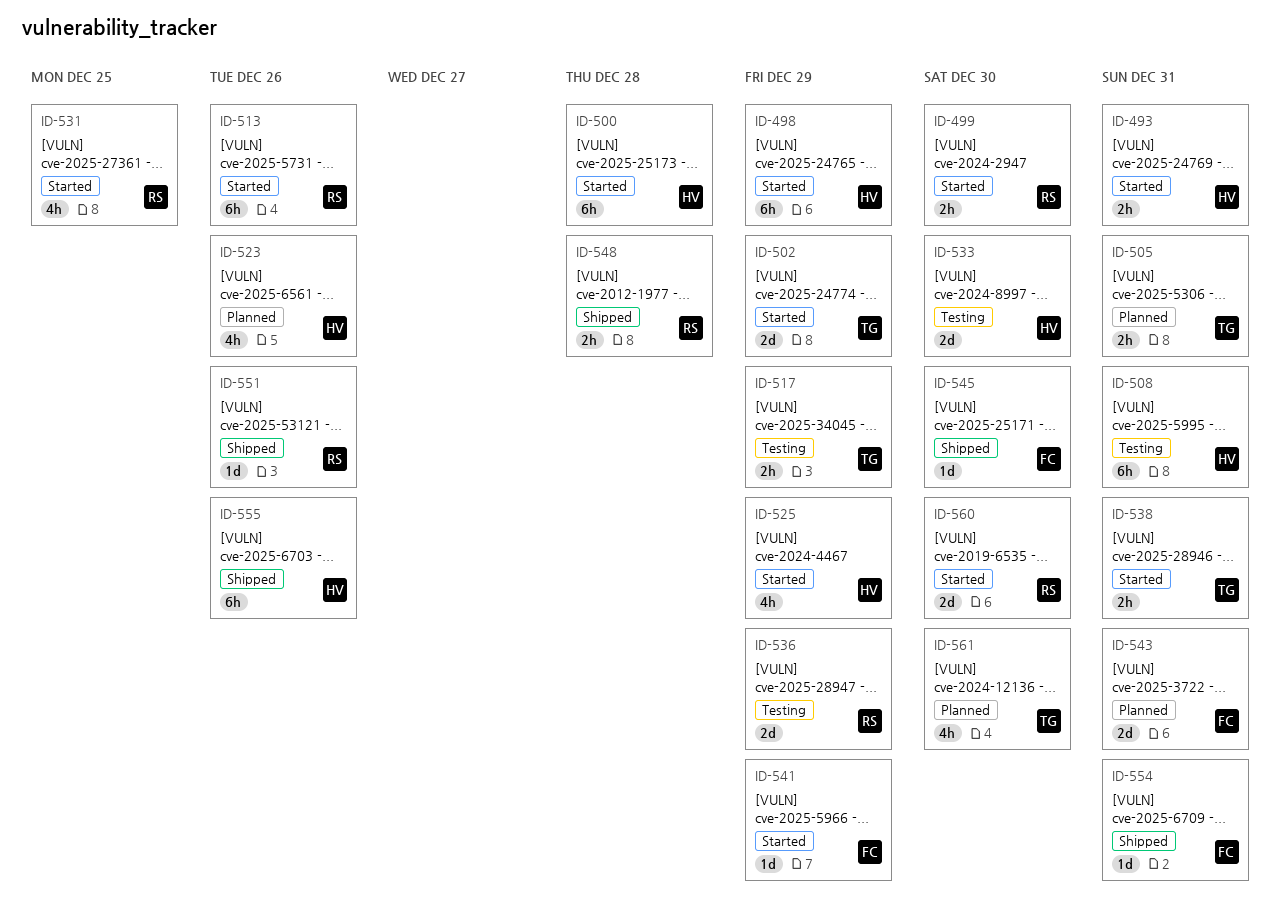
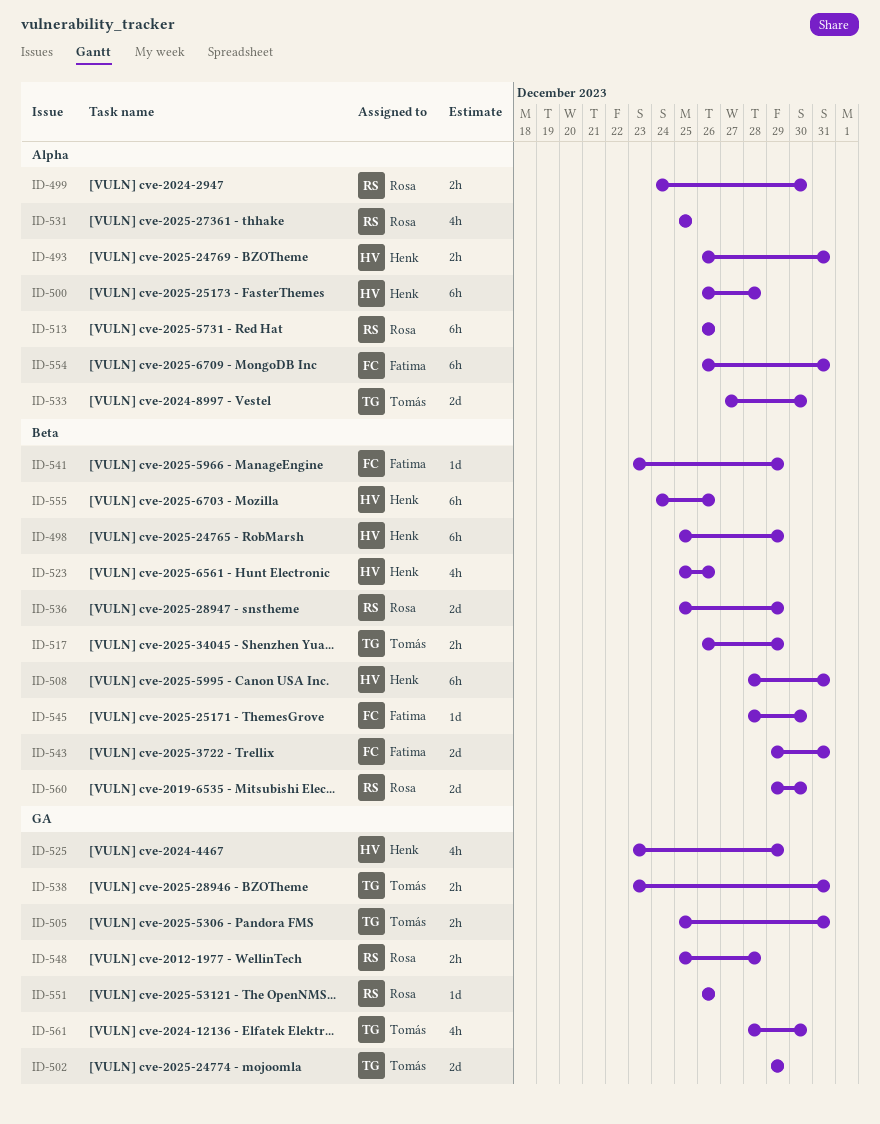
ID-533, owner: Henk -> Tomás
ID-554, estimate: 1d -> 6h

